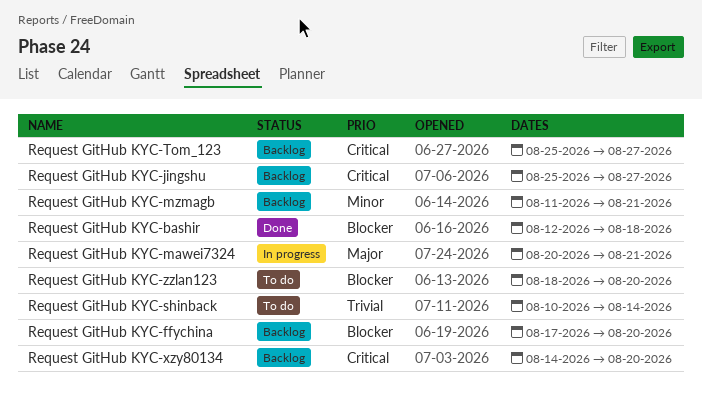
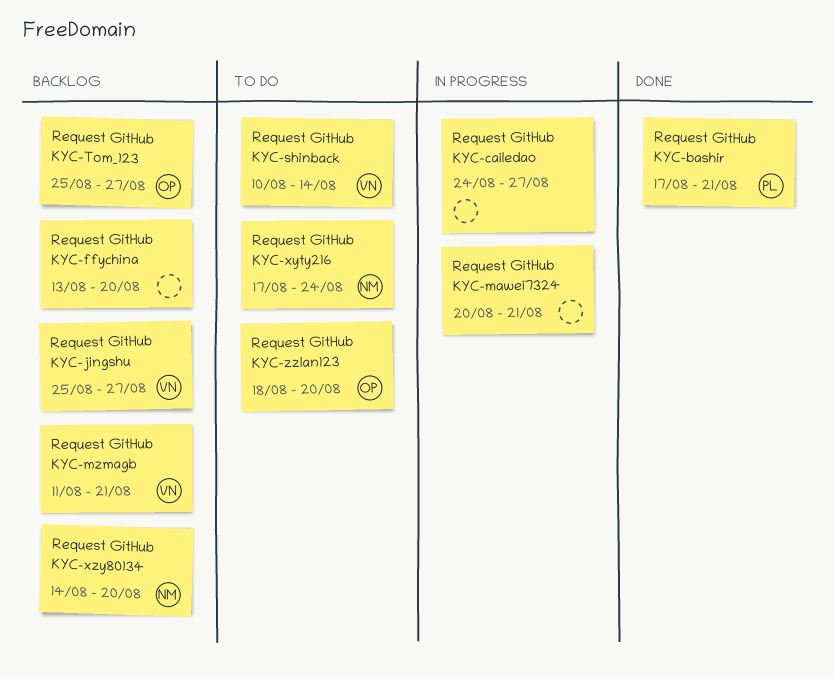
Request GitHub KYC-bashir, start: Aug 12 -> Aug 17
Request GitHub KYC-bashir, due: Aug 18 -> Aug 21
Request GitHub KYC-cailedao: none -> present
Request GitHub KYC-ffychina, start: Aug 17 -> Aug 13
Request GitHub KYC-xyty216: none -> present

